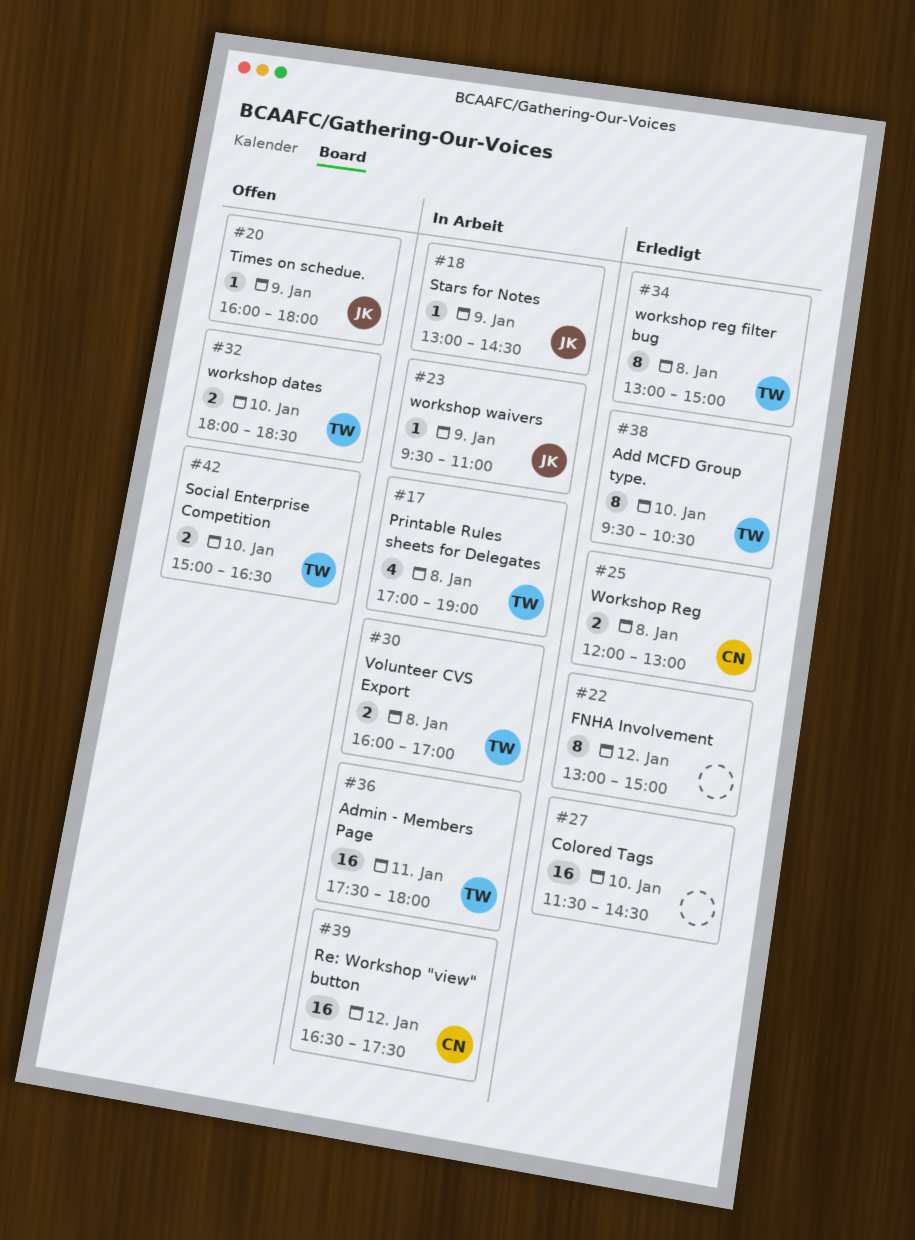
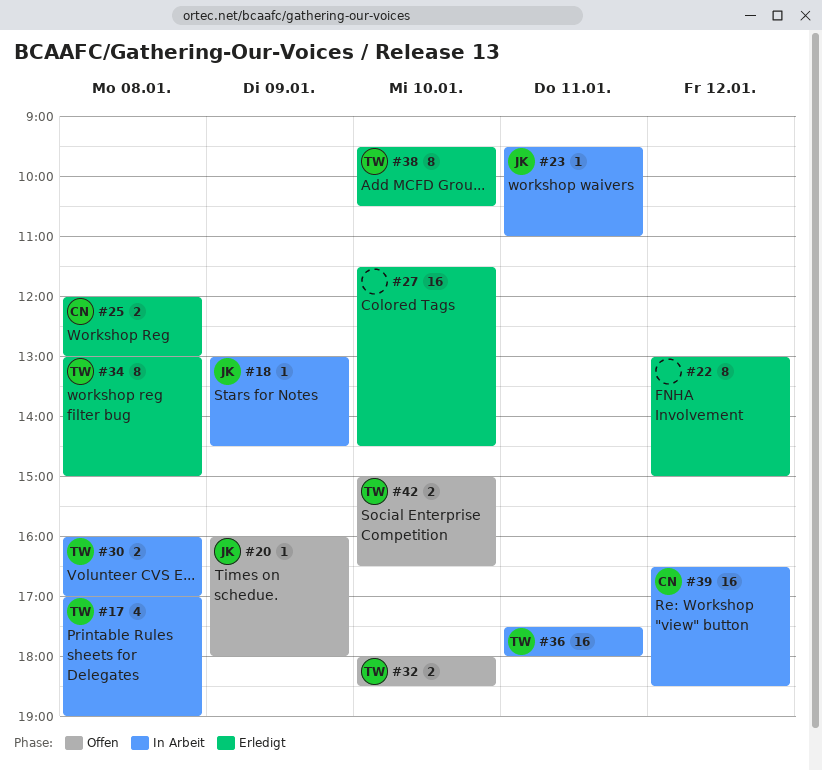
#23, day: Jan 9 -> Jan 11
#39, ends: 17:30 -> 18:30

